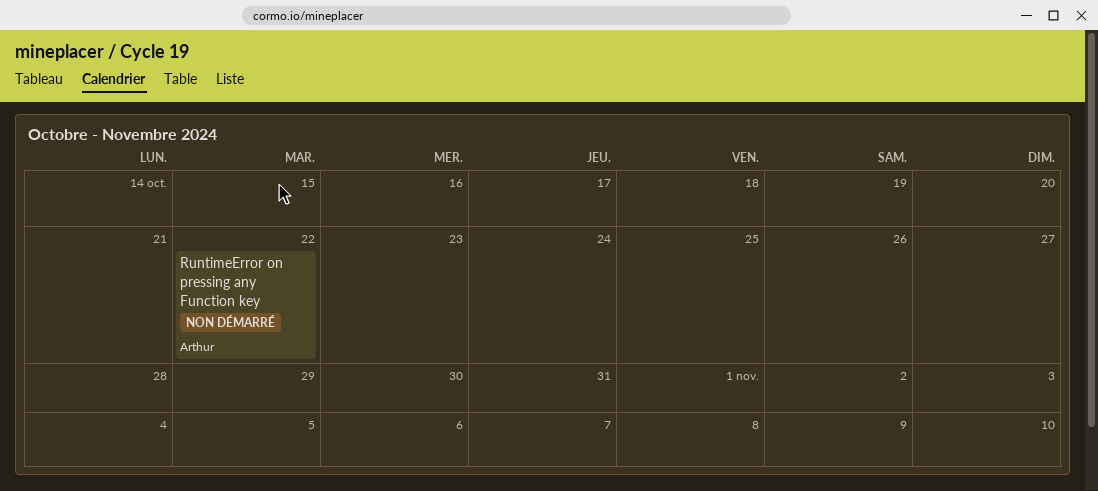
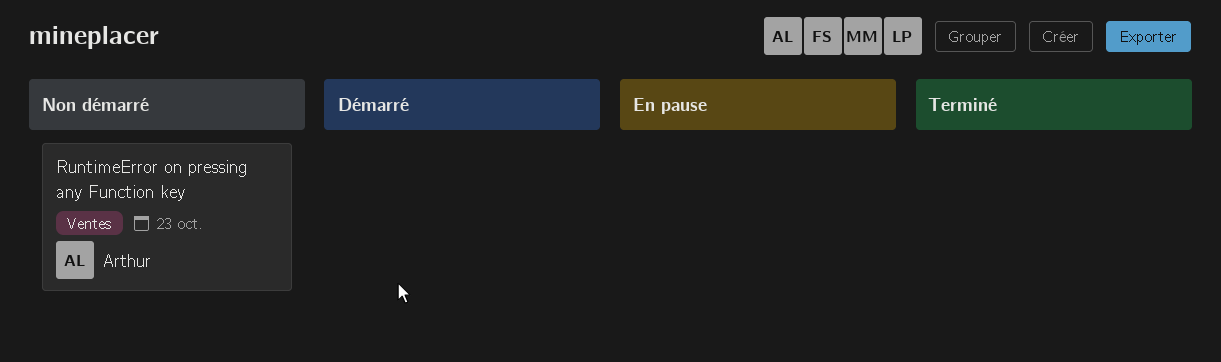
RuntimeError on pressing any Function key, due: Oct 22 -> Oct 23

